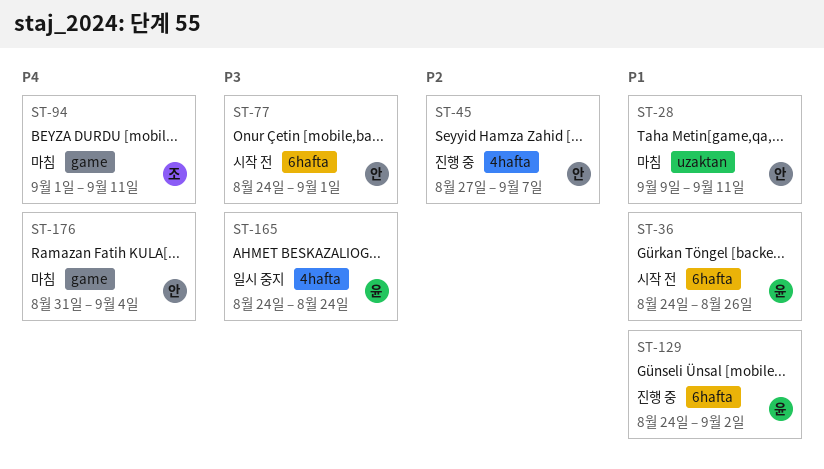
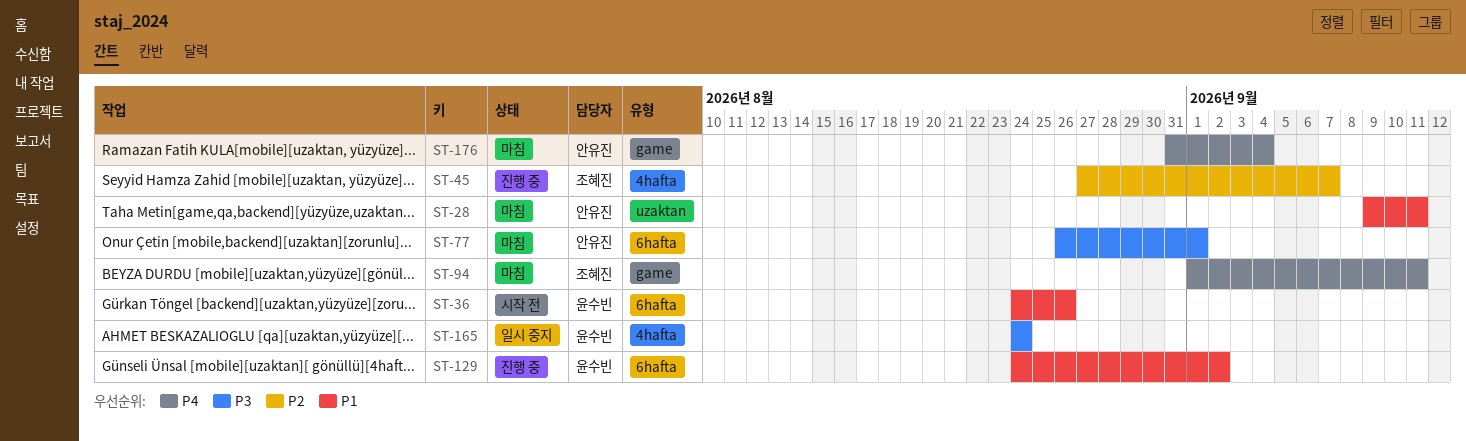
ST-45, owner: 안유진 -> 조혜진
ST-77, status: 시작 전 -> 마침
ST-77, start: Aug 24 -> Aug 26

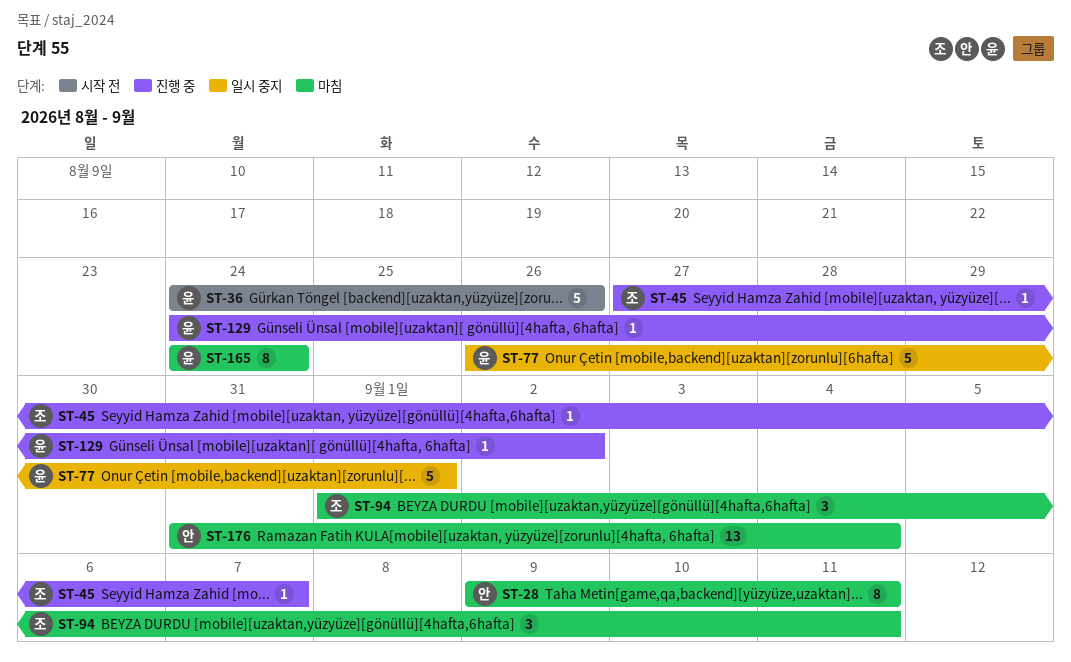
ST-77, status: 마침 -> 일시 중지
ST-77, owner: 안유진 -> 윤수빈
ST-165, status: 일시 중지 -> 마침

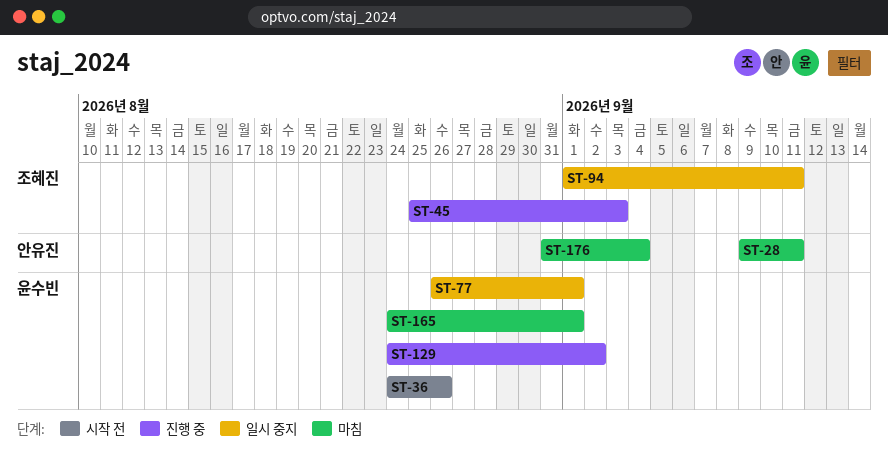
ST-45, start: Aug 27 -> Aug 25
ST-45, due: Sep 7 -> Sep 3
ST-94, status: 마침 -> 일시 중지
ST-165, due: Aug 24 -> Sep 1

